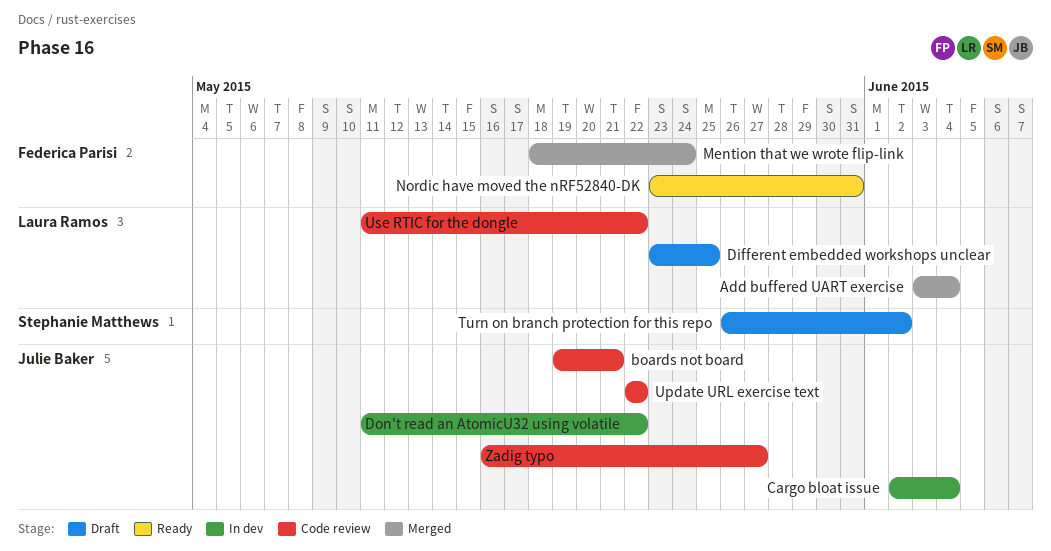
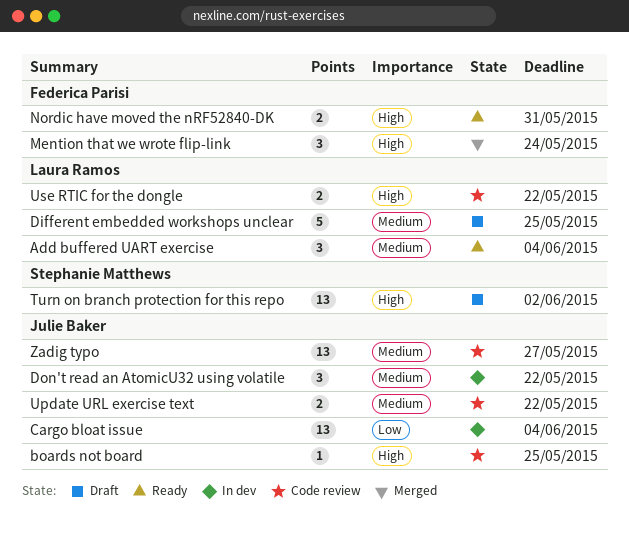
Add buffered UART exercise, status: Merged -> Ready
boards not board, due: May 21 -> May 25

